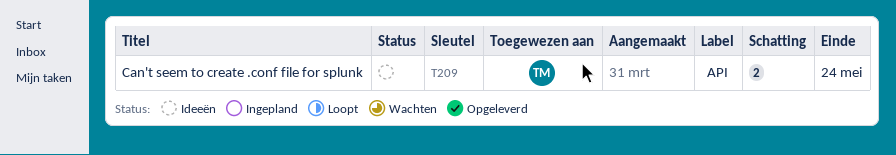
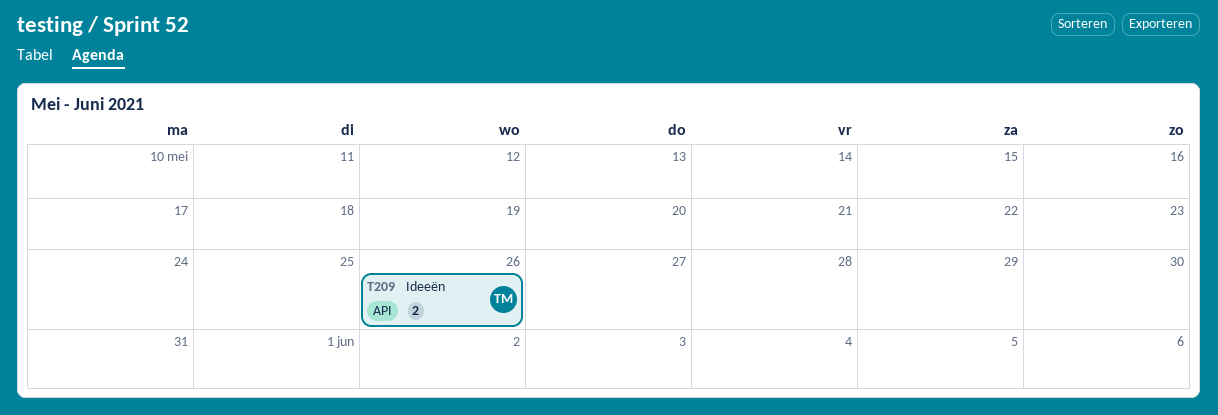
T209, due: May 24 -> May 26

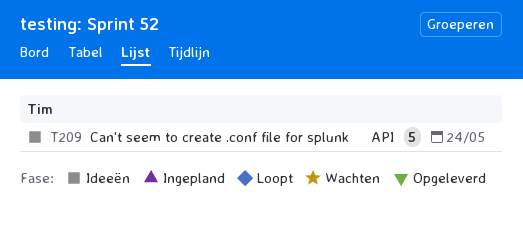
T209, estimate: 2 -> 5
T209, due: May 26 -> May 24

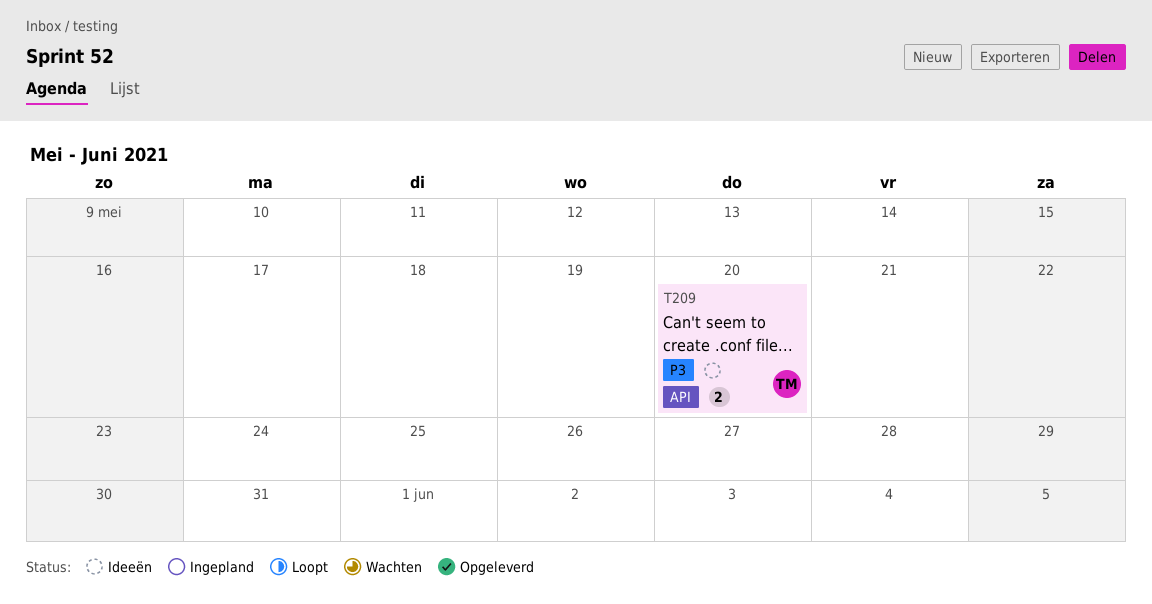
T209, estimate: 5 -> 2
T209, due: May 24 -> May 20

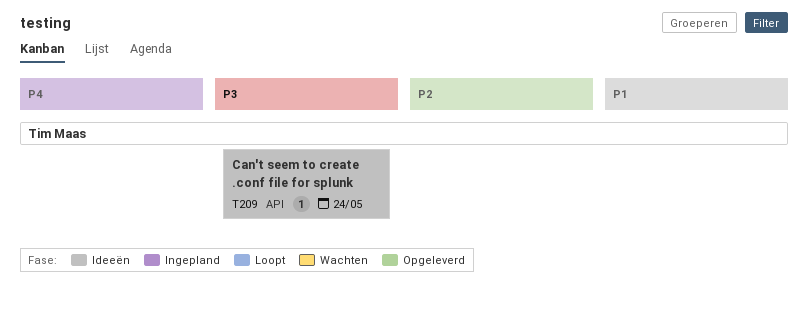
T209, estimate: 2 -> 1
T209, due: May 20 -> May 24

